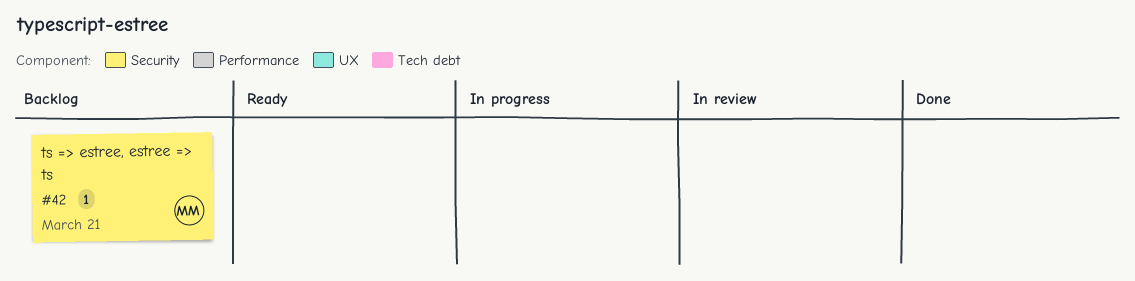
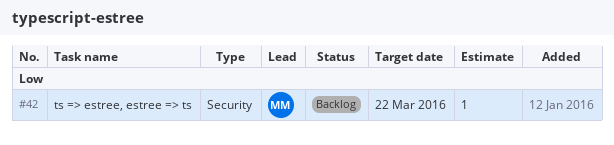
#42, due: Mar 21 -> Mar 22

